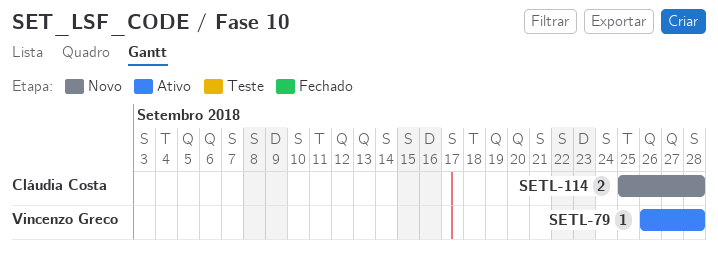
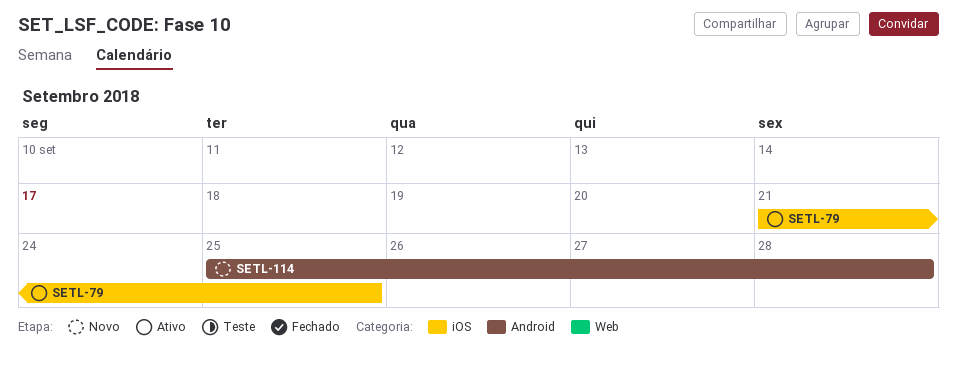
SETL-79, start: Sep 26 -> Sep 21
SETL-79, due: Sep 28 -> Sep 25

